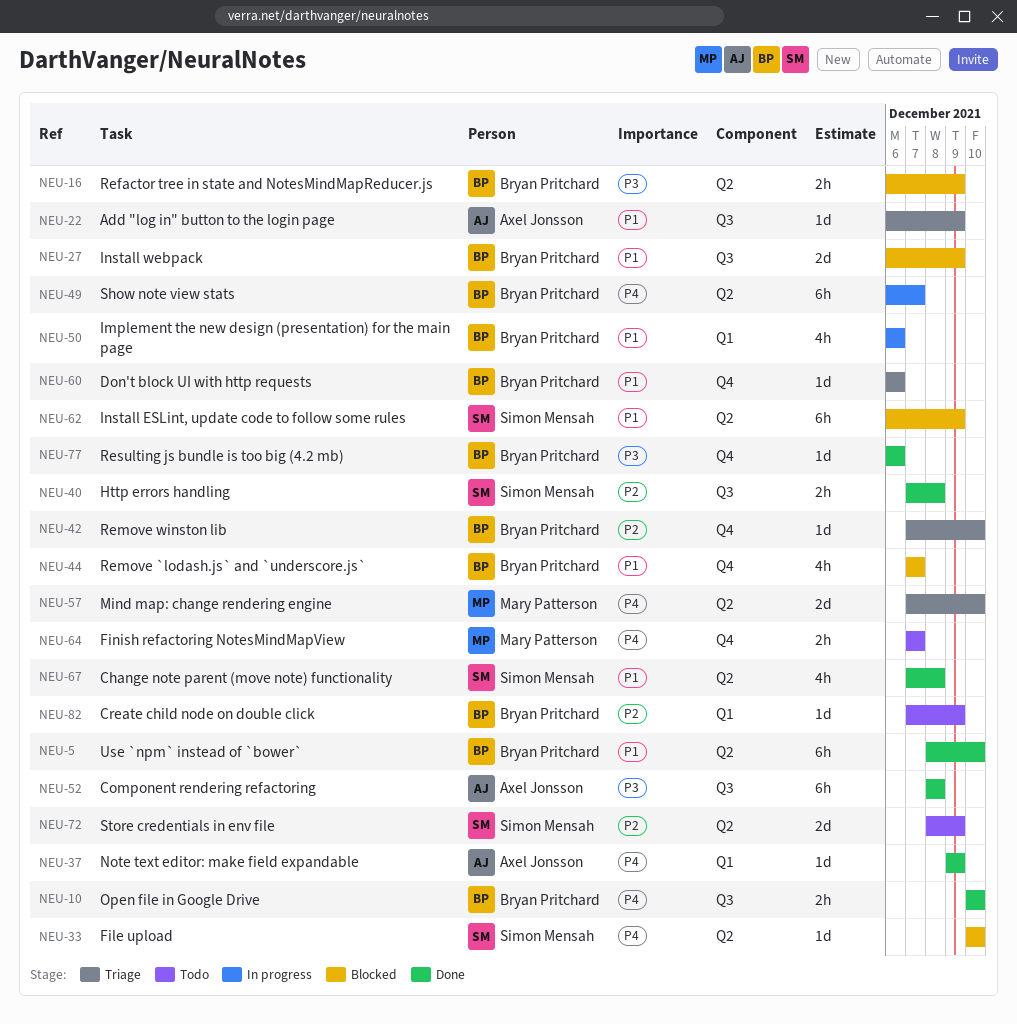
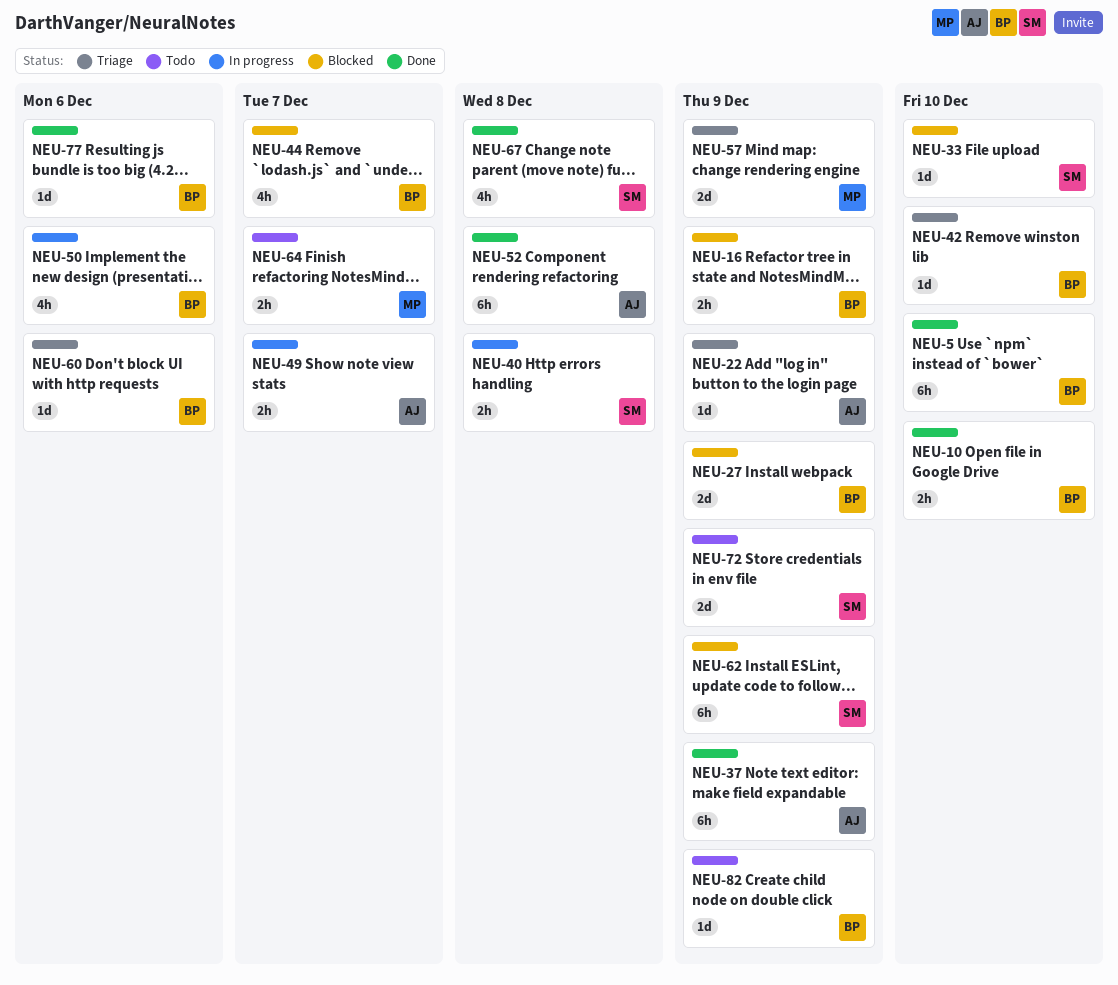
NEU-37, estimate: 1d -> 6h
NEU-40, status: Done -> In progress
NEU-49, owner: Bryan Pritchard -> Axel Jonsson
NEU-49, estimate: 6h -> 2h
NEU-57, due: Dec 10 -> Dec 9

